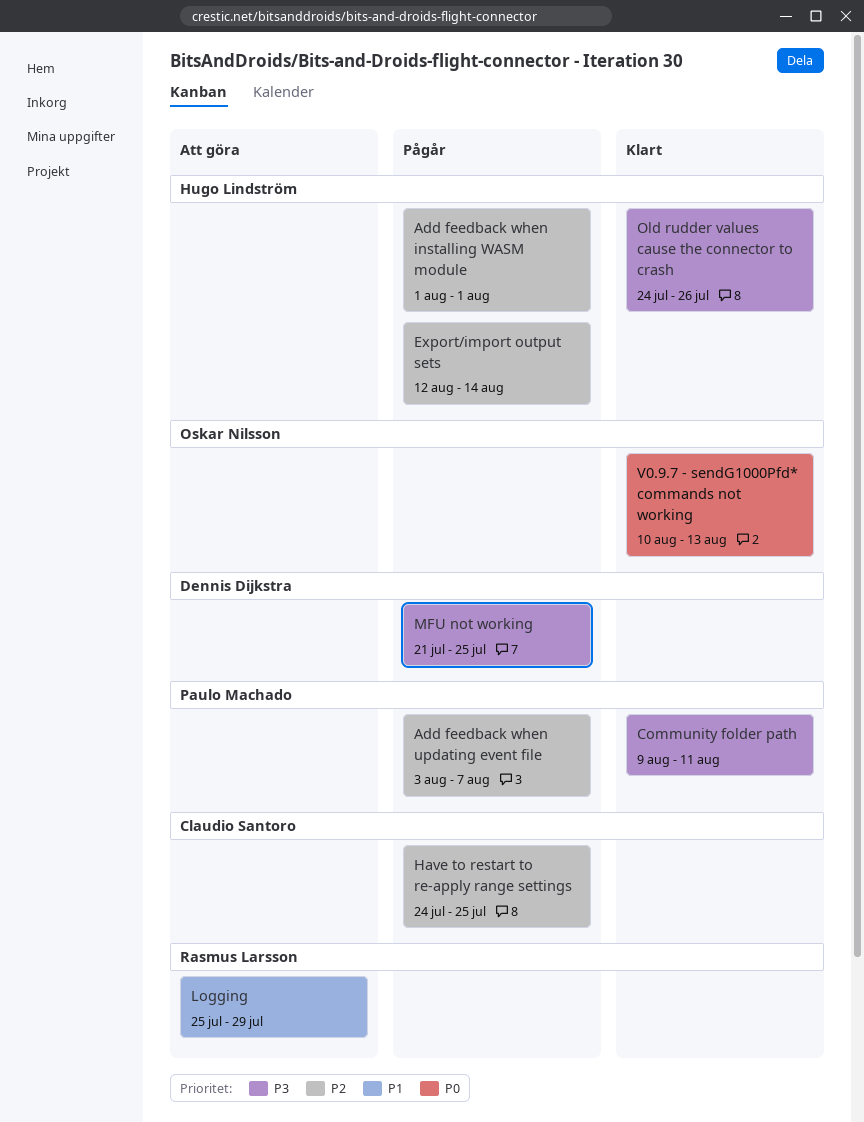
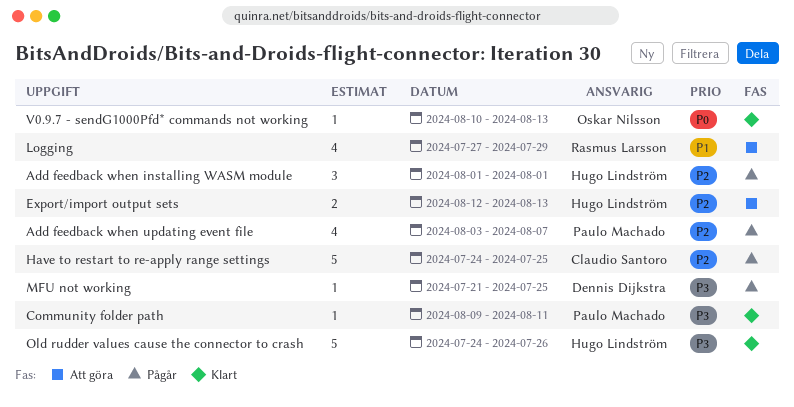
Export/import output sets, status: Pågår -> Att göra
Export/import output sets, due: Aug 14 -> Aug 13
Logging, start: Jul 25 -> Jul 27

